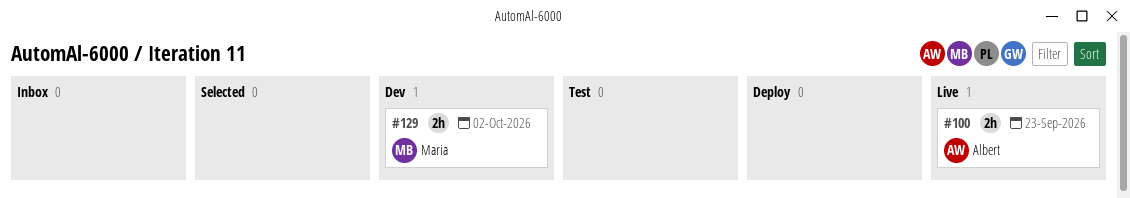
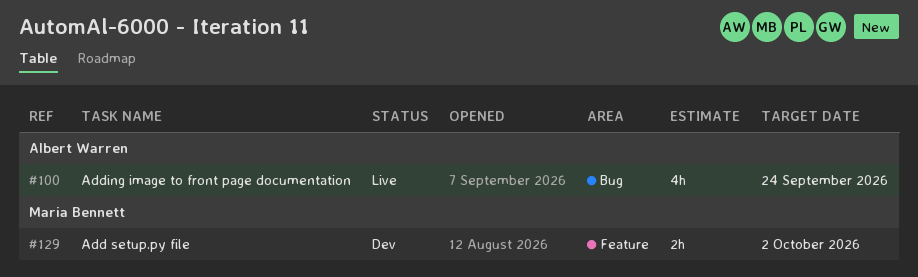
#100, estimate: 2h -> 4h
#100, due: Sep 23 -> Sep 24

